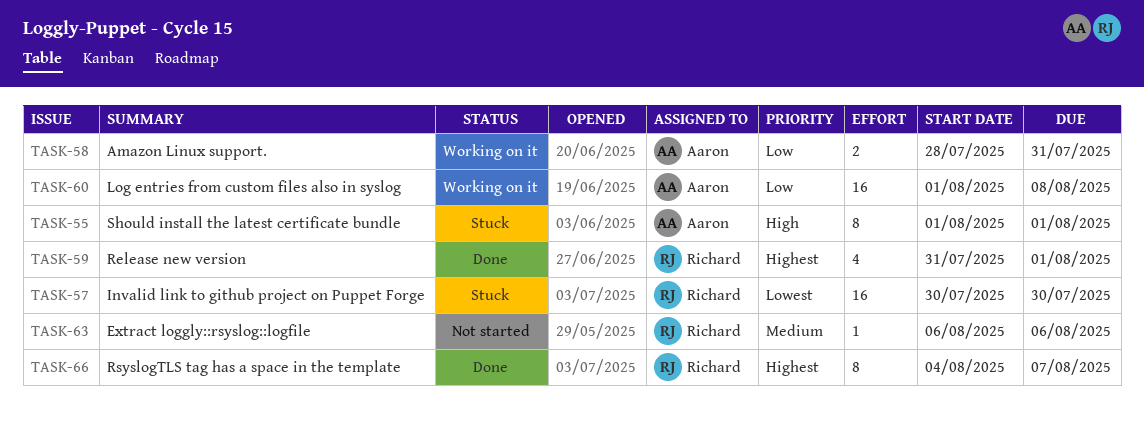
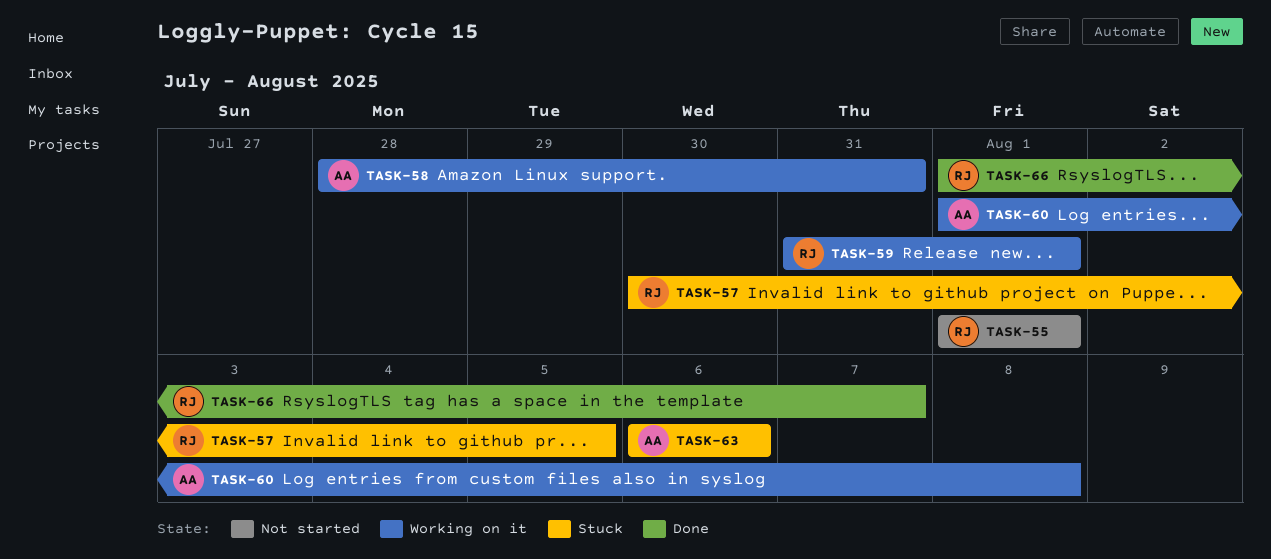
TASK-55, status: Stuck -> Not started
TASK-55, owner: Aaron -> Richard
TASK-57, due: Jul 30 -> Aug 5
TASK-59, status: Done -> Working on it
TASK-63, status: Not started -> Stuck
TASK-63, owner: Richard -> Aaron
TASK-66, start: Aug 4 -> Aug 1

